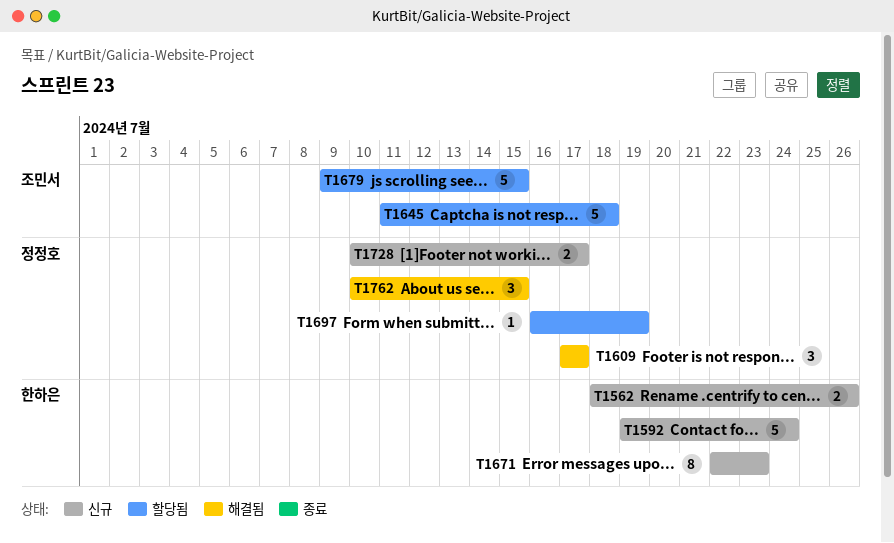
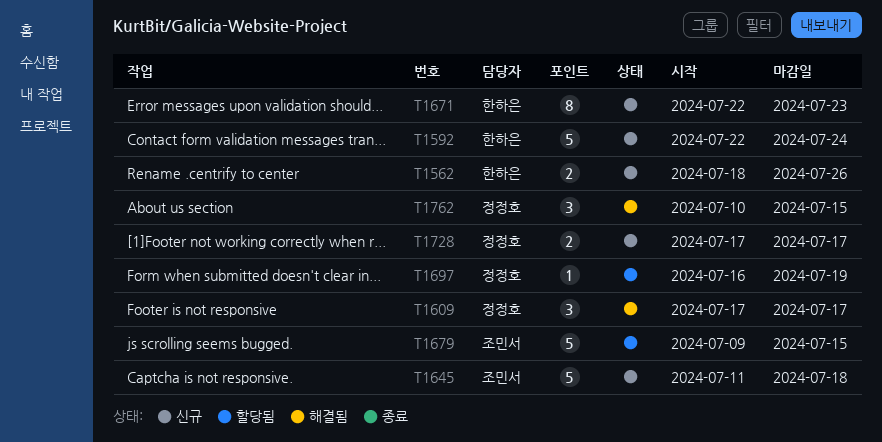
T1592, start: Jul 19 -> Jul 22
T1645, status: 할당됨 -> 신규
T1728, start: Jul 10 -> Jul 17

